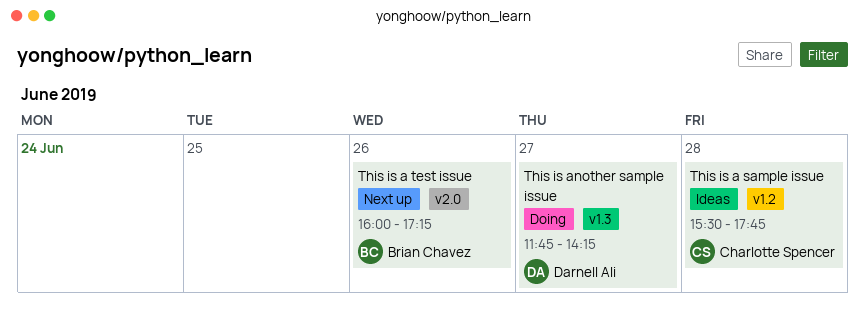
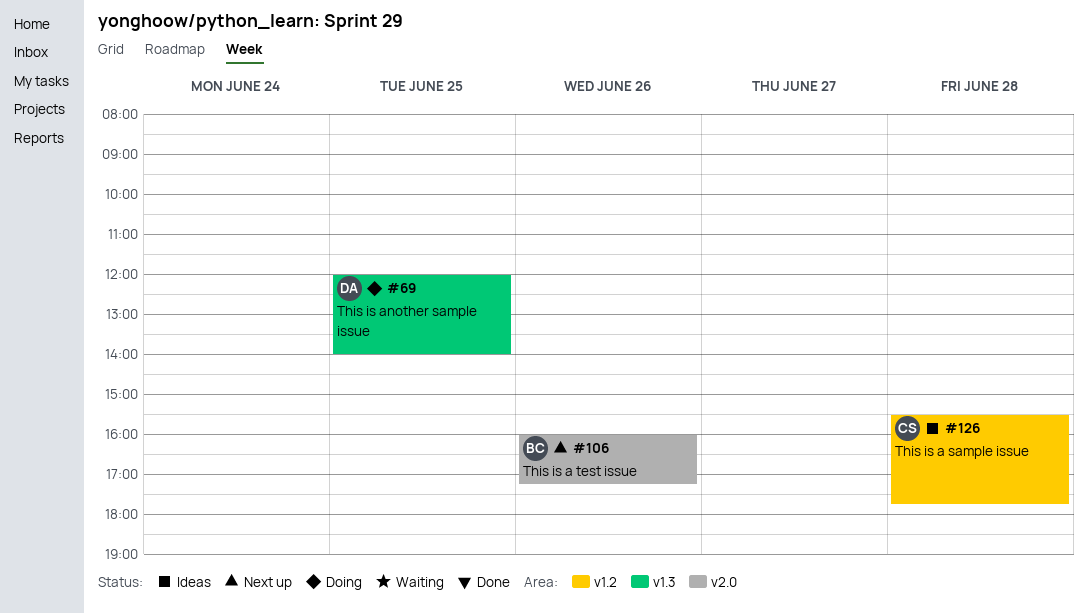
This is another sample issue, day: Jun 27 -> Jun 25
This is another sample issue, begins: 11:45 -> 12:00
This is another sample issue, ends: 14:15 -> 14:00

